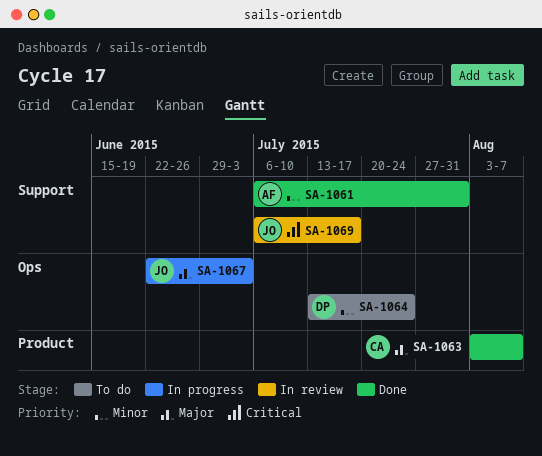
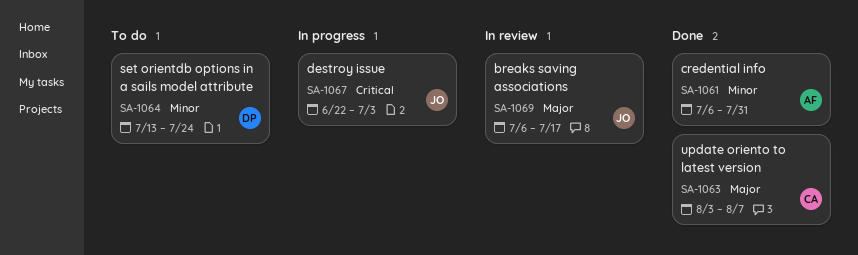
SA-1067, priority: Major -> Critical
SA-1069, priority: Critical -> Major

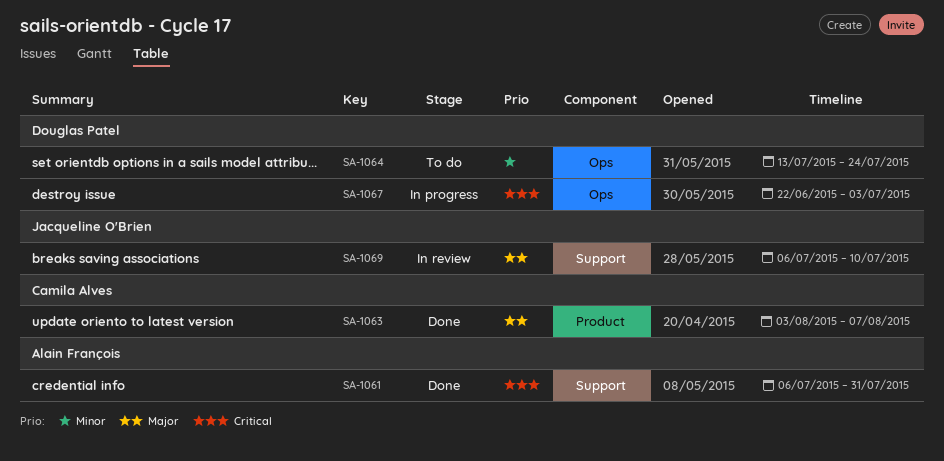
SA-1061, priority: Minor -> Critical
SA-1067, owner: Jacqueline O'Brien -> Douglas Patel
SA-1069, due: Jul 17 -> Jul 10

